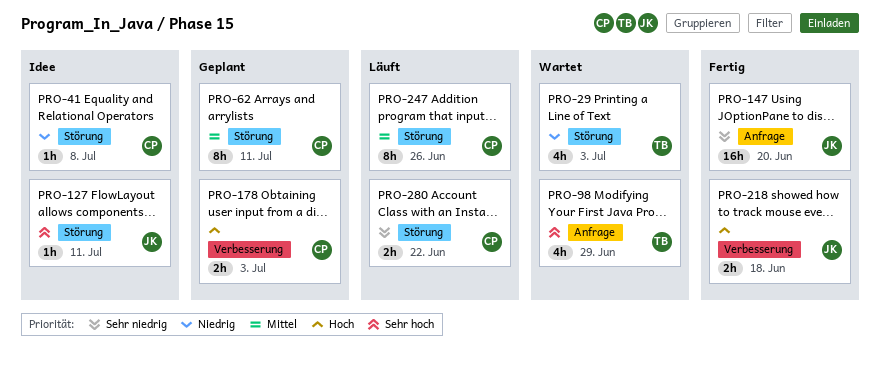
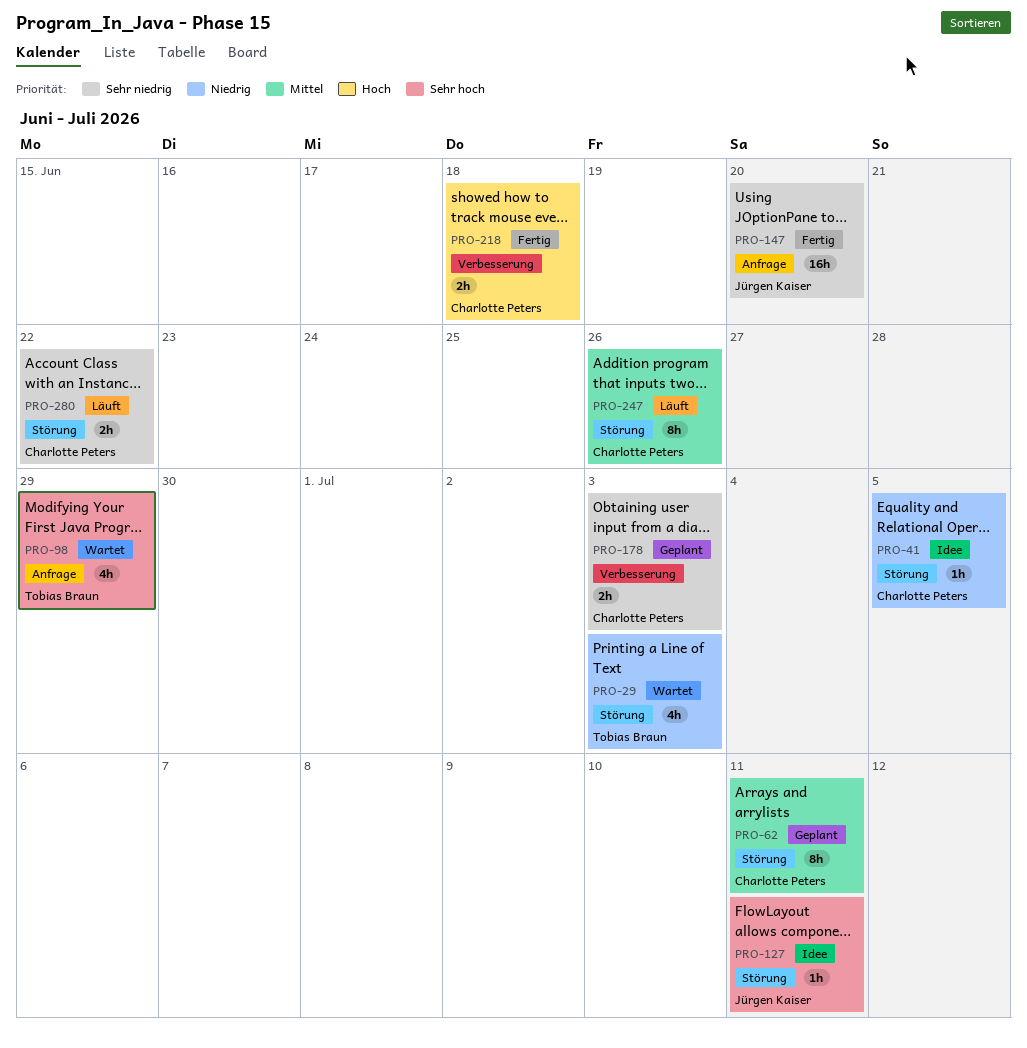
PRO-41, due: Jul 8 -> Jul 5
PRO-178, priority: Hoch -> Sehr niedrig
PRO-218, owner: Jürgen Kaiser -> Charlotte Peters

